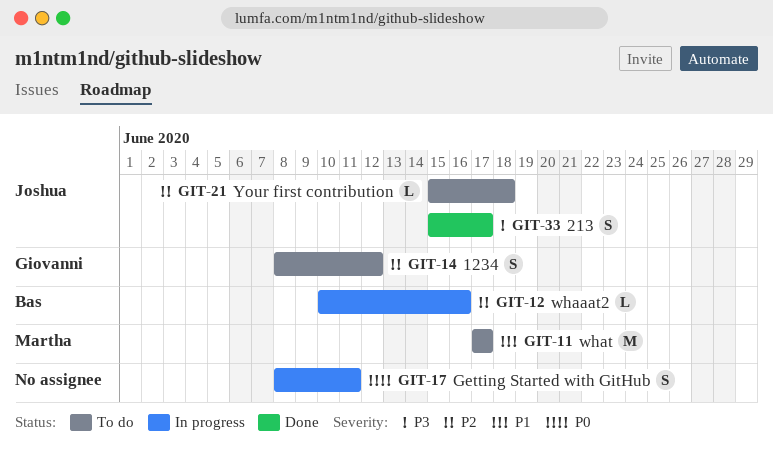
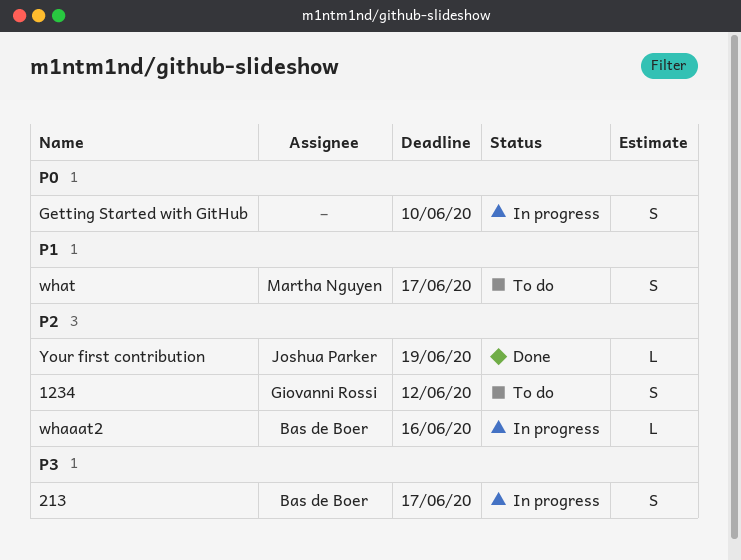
213, status: Done -> In progress
213, owner: Joshua Parker -> Bas de Boer
Getting Started with GitHub, due: Jun 11 -> Jun 10
what, estimate: M -> S
Your first contribution, status: To do -> Done
Your first contribution, due: Jun 18 -> Jun 19

